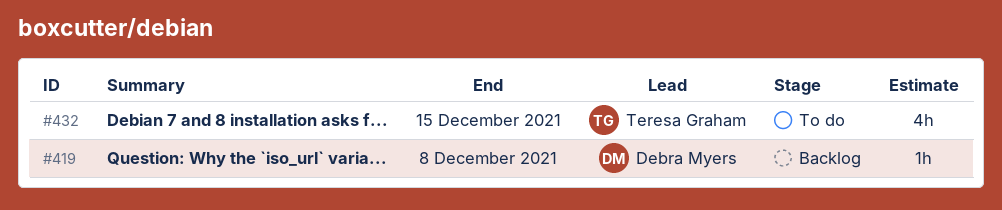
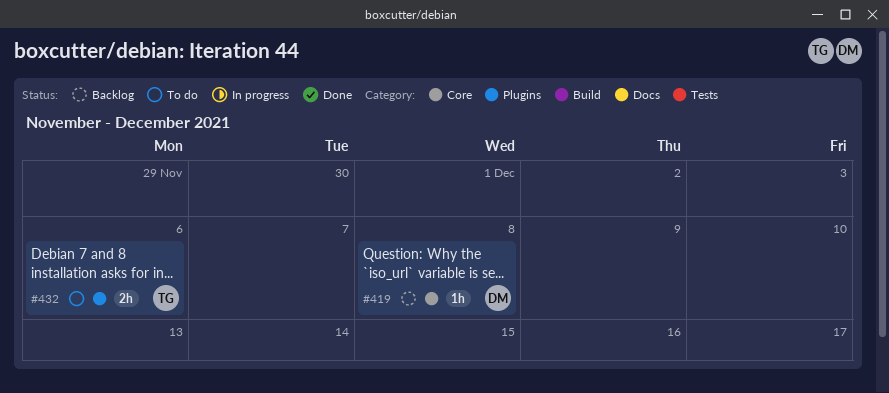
#432, estimate: 4h -> 2h
#432, due: Dec 15 -> Dec 6

